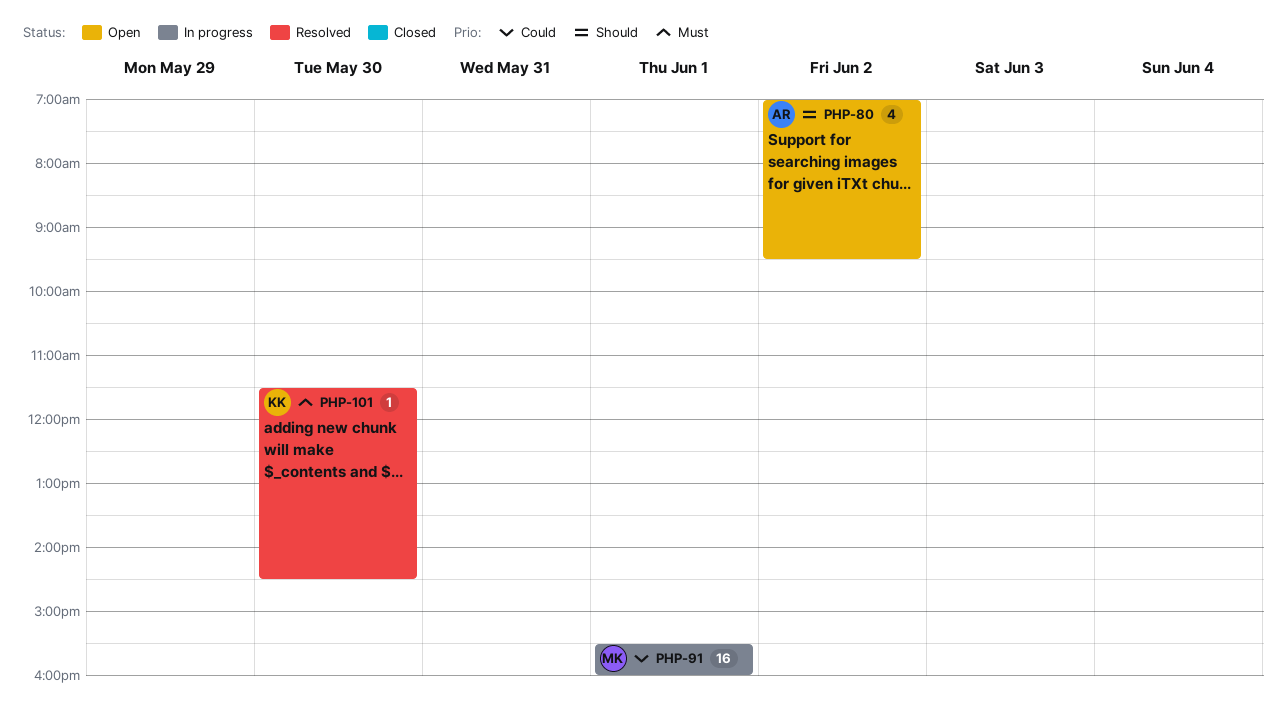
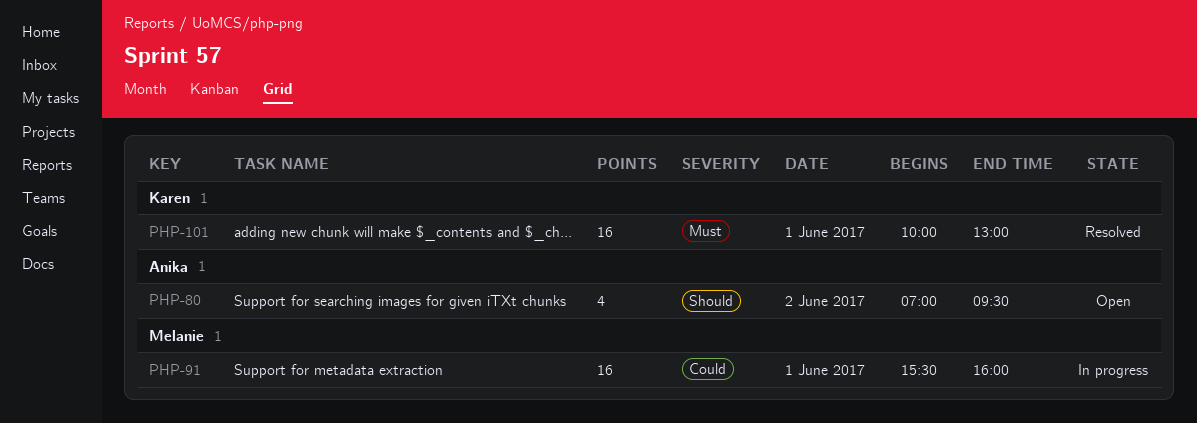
PHP-101, estimate: 1 -> 16
PHP-101, day: May 30 -> Jun 1
PHP-101, begins: 11:30 -> 10:00
PHP-101, ends: 14:30 -> 13:00

